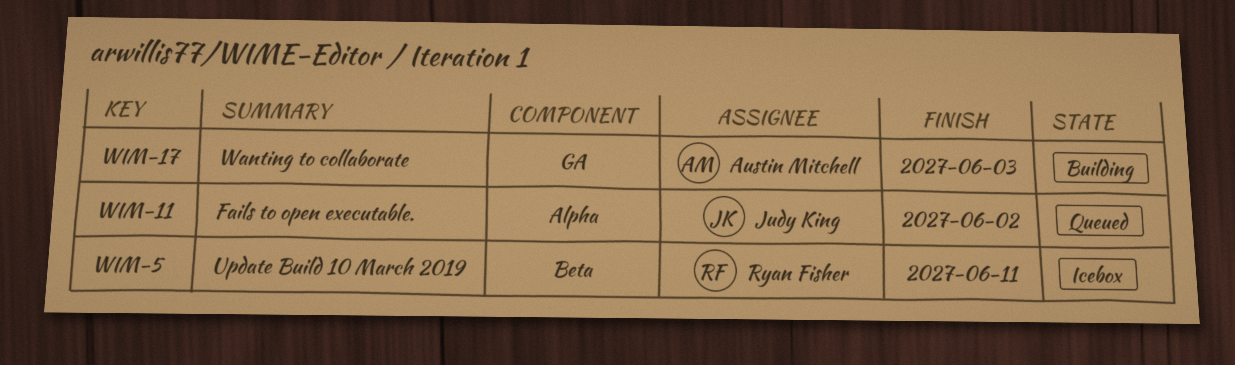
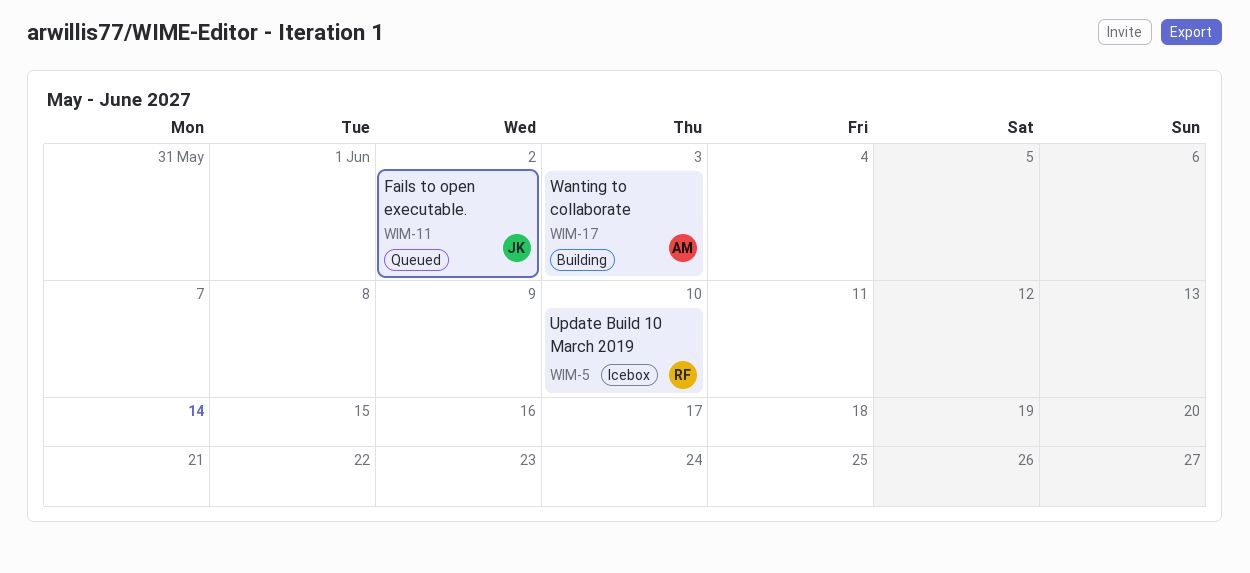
WIM-5, due: Jun 11 -> Jun 10

